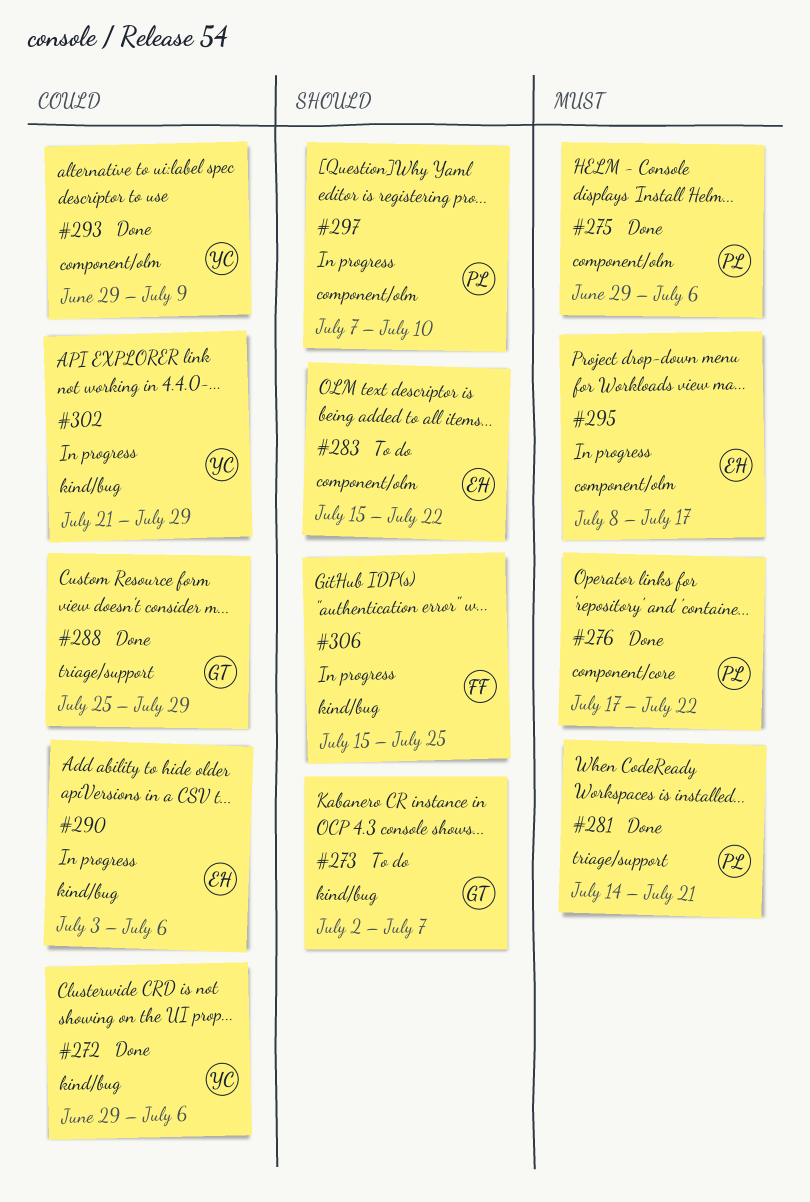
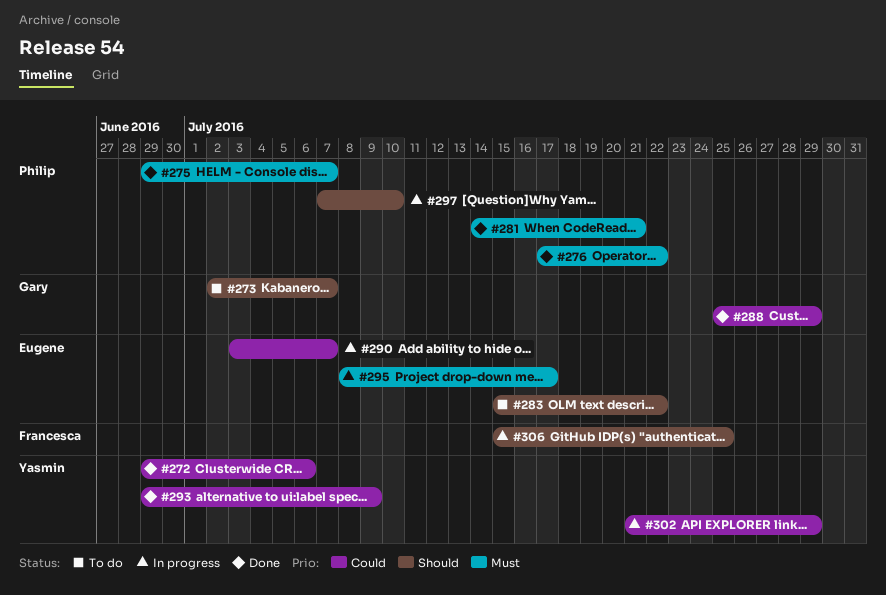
#275, due: Jul 6 -> Jul 7
#290, due: Jul 6 -> Jul 7

